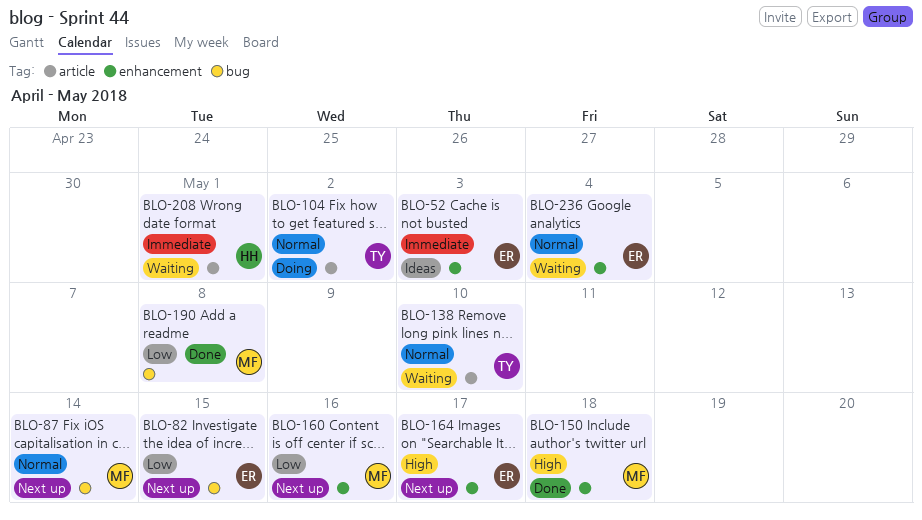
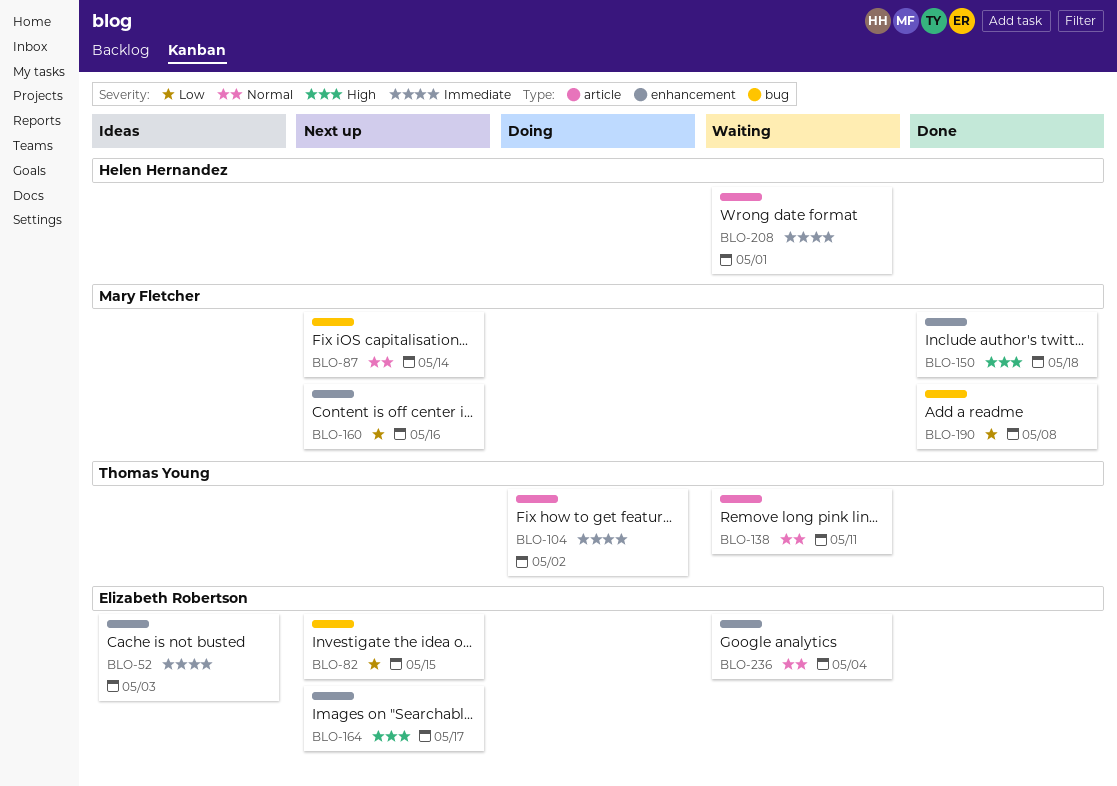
BLO-104, priority: Normal -> Immediate
BLO-138, due: May 10 -> May 11

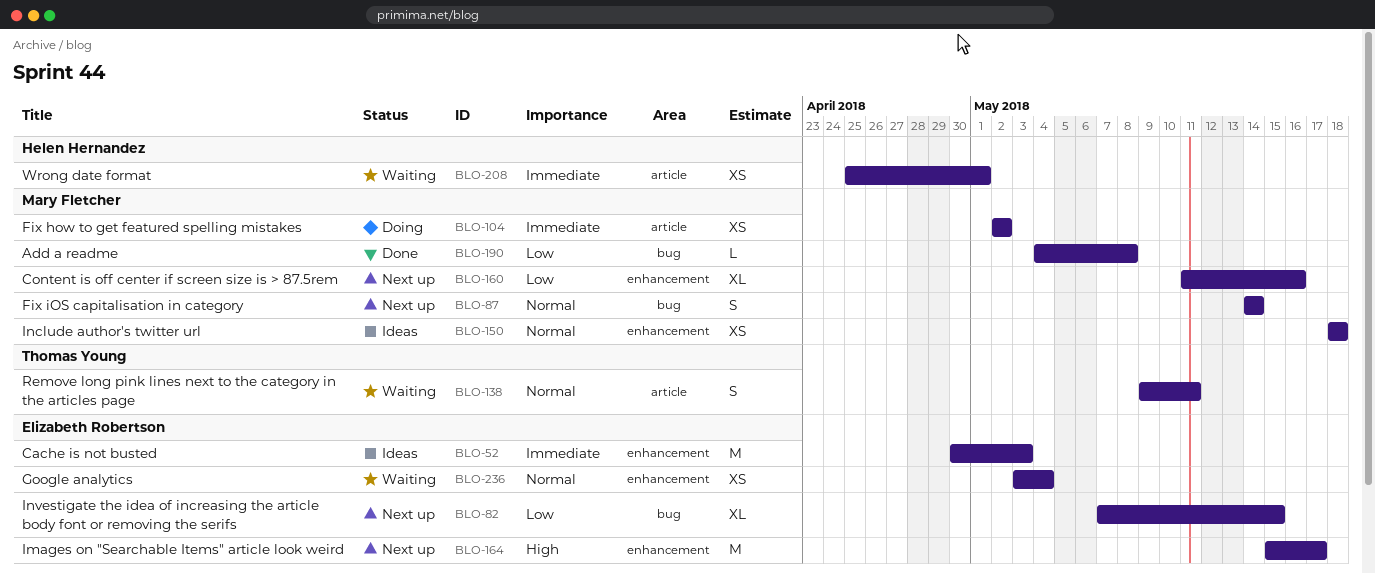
BLO-104, owner: Thomas Young -> Mary Fletcher
BLO-150, status: Done -> Ideas
BLO-150, priority: High -> Normal

